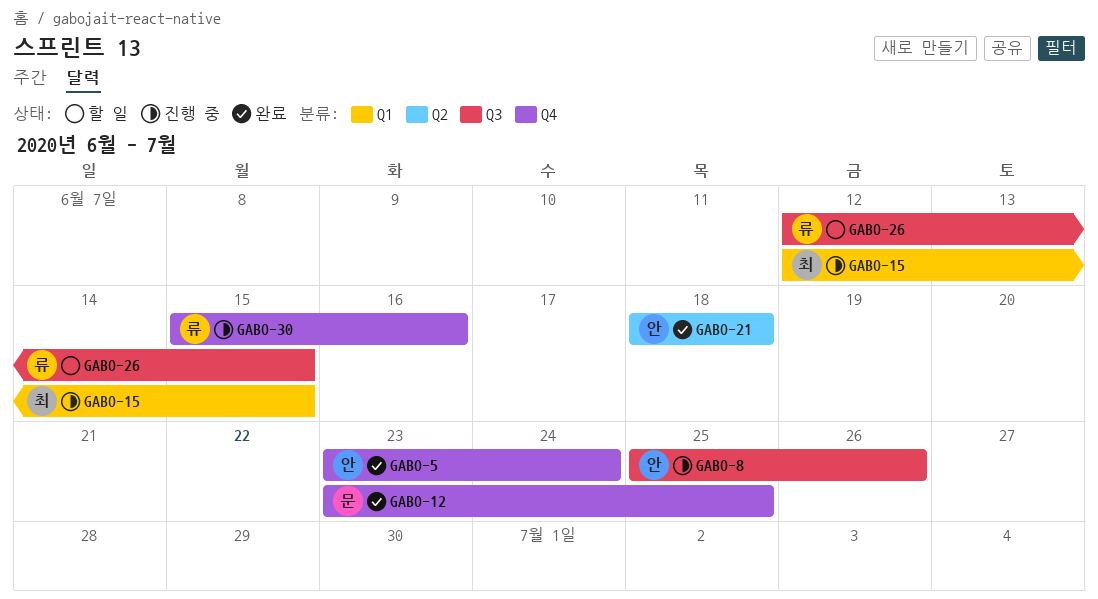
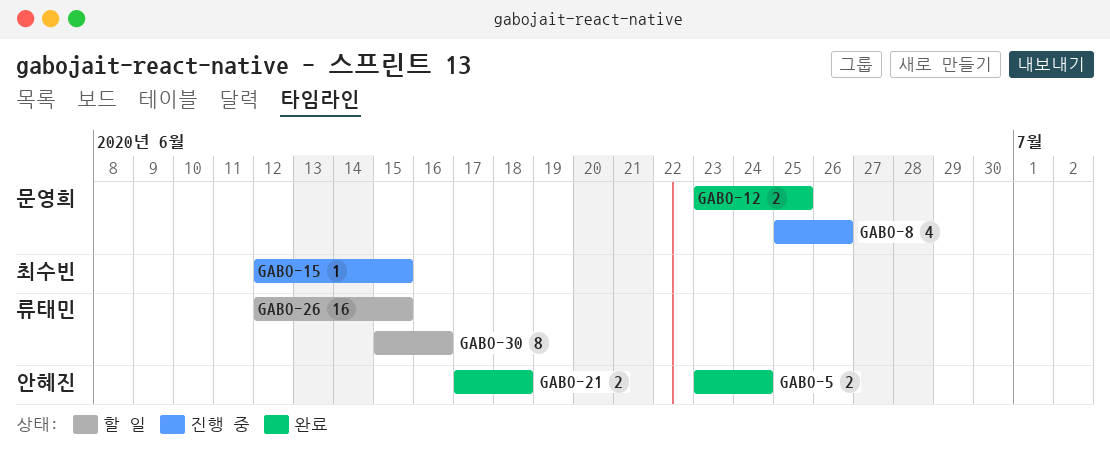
GABO-8, owner: 안혜진 -> 문영희
GABO-21, start: Jun 18 -> Jun 17
GABO-30, status: 진행 중 -> 할 일

